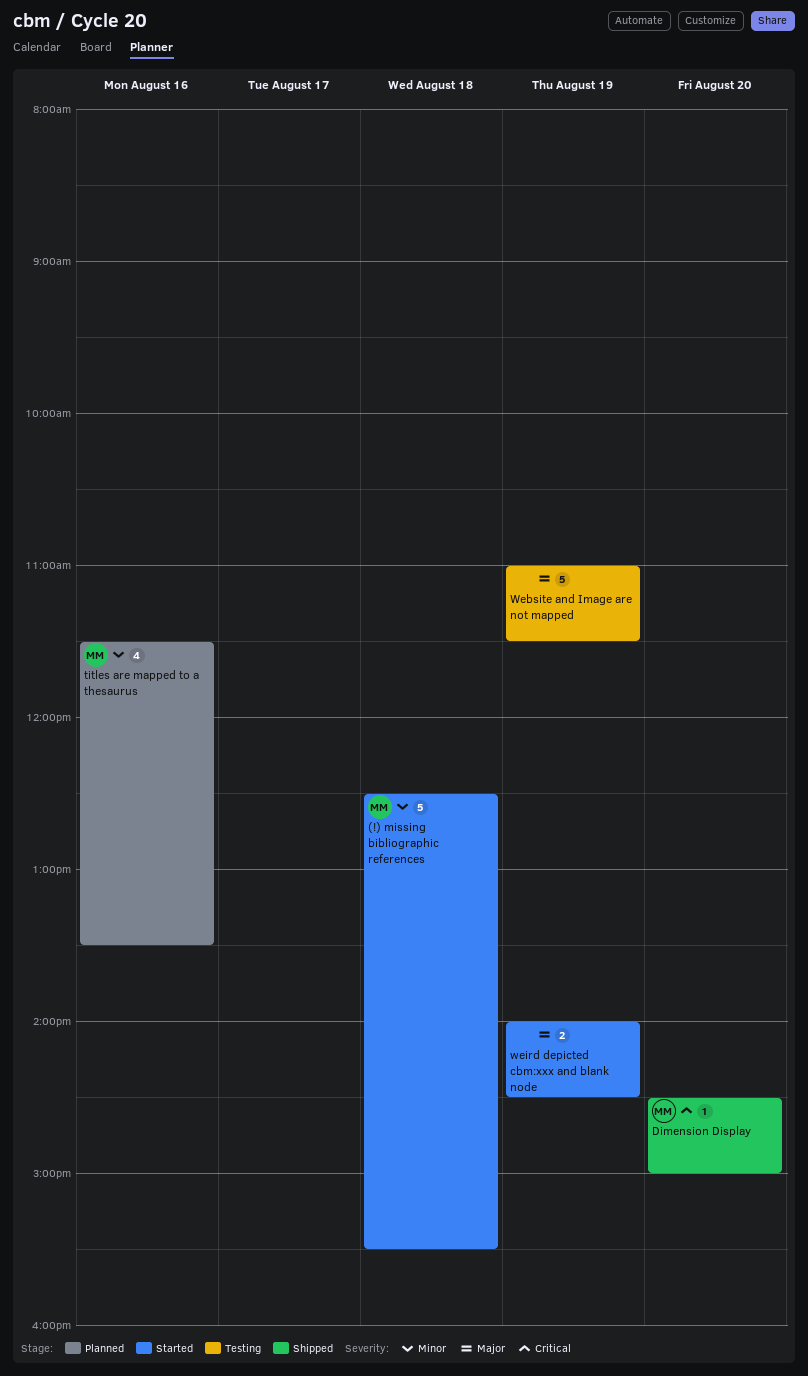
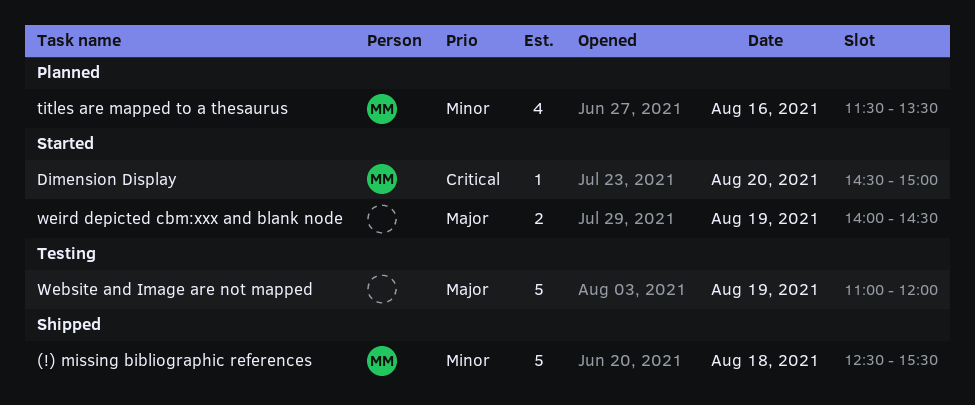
(!) missing bibliographic references, status: Started -> Shipped
Dimension Display, status: Shipped -> Started
Website and Image are not mapped, ends: 11:30 -> 12:00

